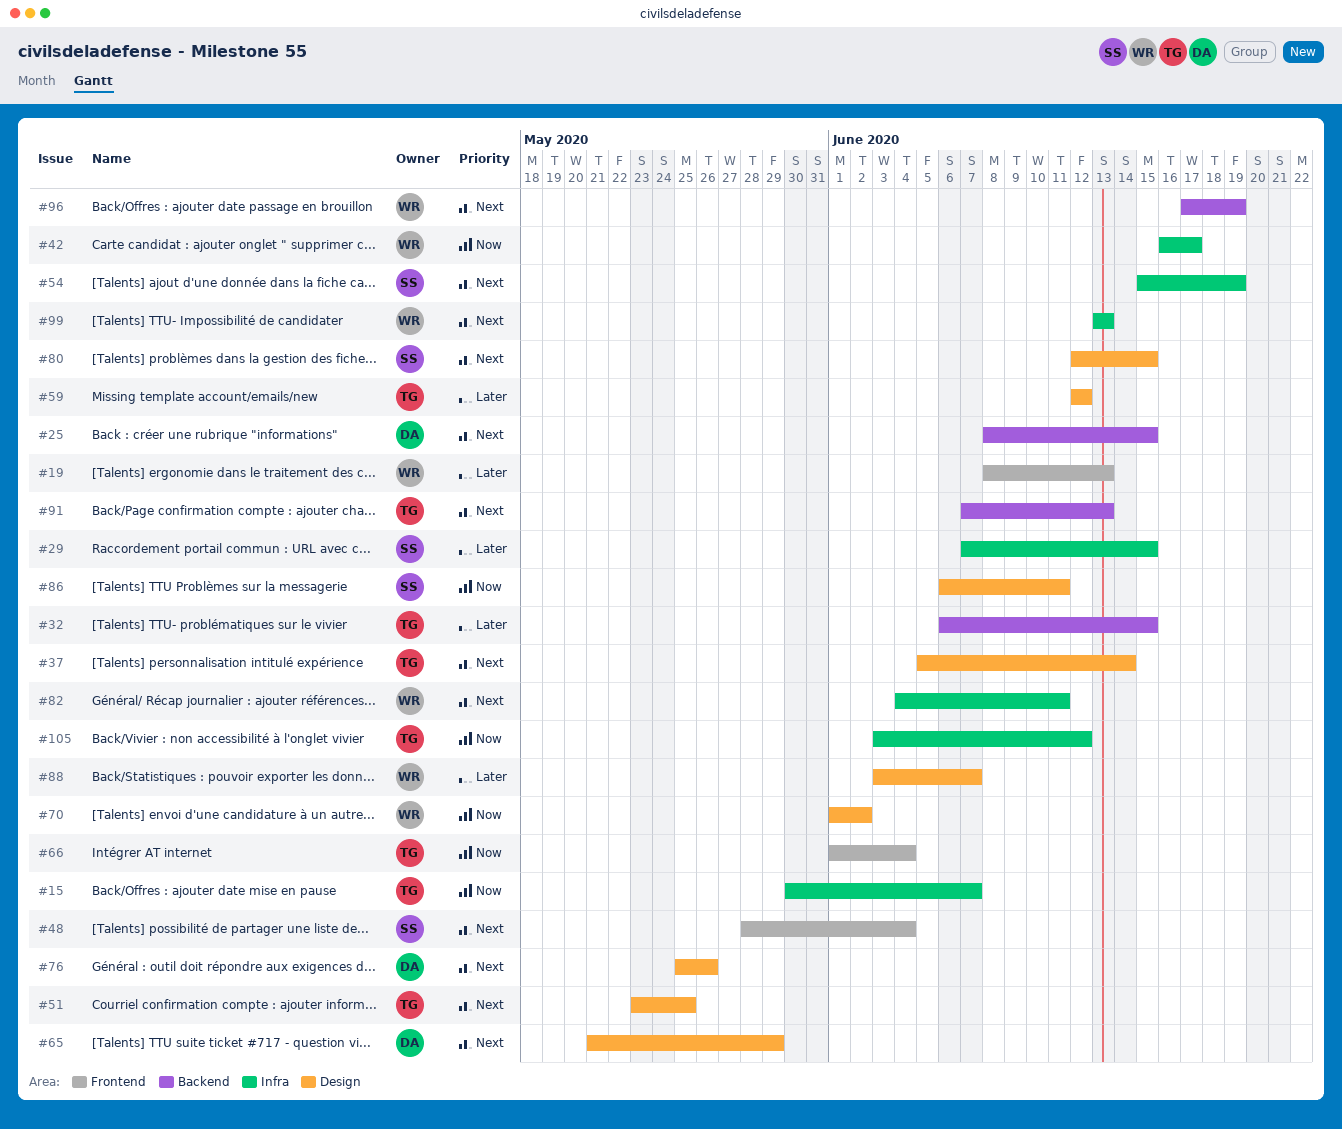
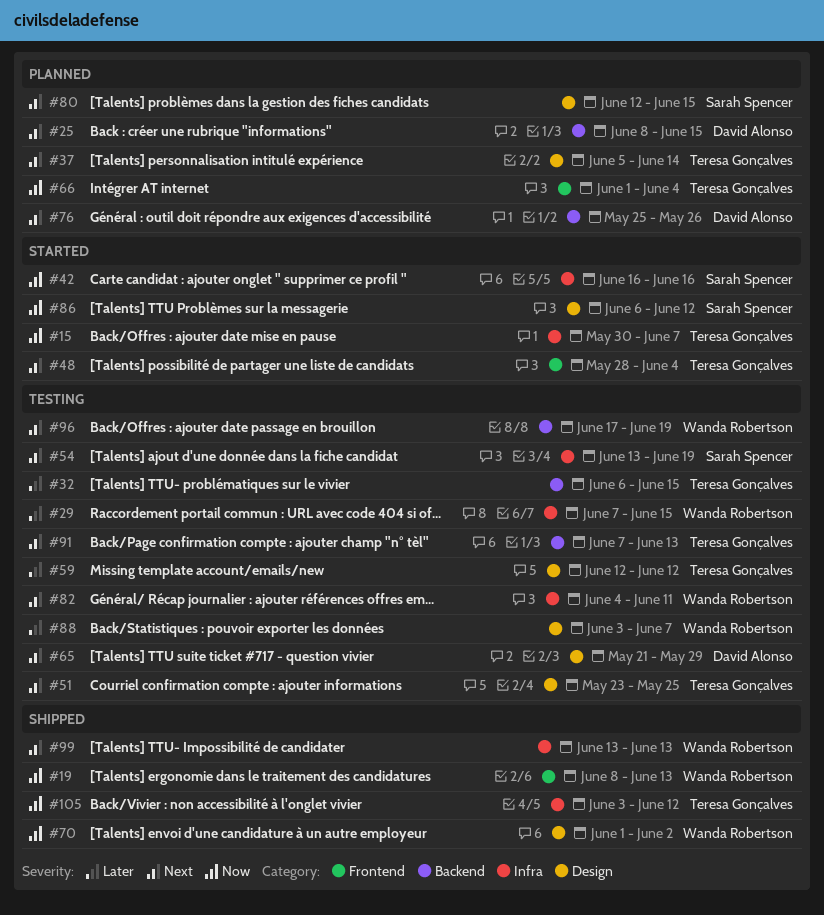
#19, priority: Later -> Now
#29, owner: Sarah Spencer -> Wanda Robertson
#42, owner: Wanda Robertson -> Sarah Spencer
#42, due: Jun 17 -> Jun 16
#48, owner: Sarah Spencer -> Teresa Gonçalves
#54, start: Jun 15 -> Jun 13
#76, label: Design -> Backend
#86, due: Jun 11 -> Jun 12

